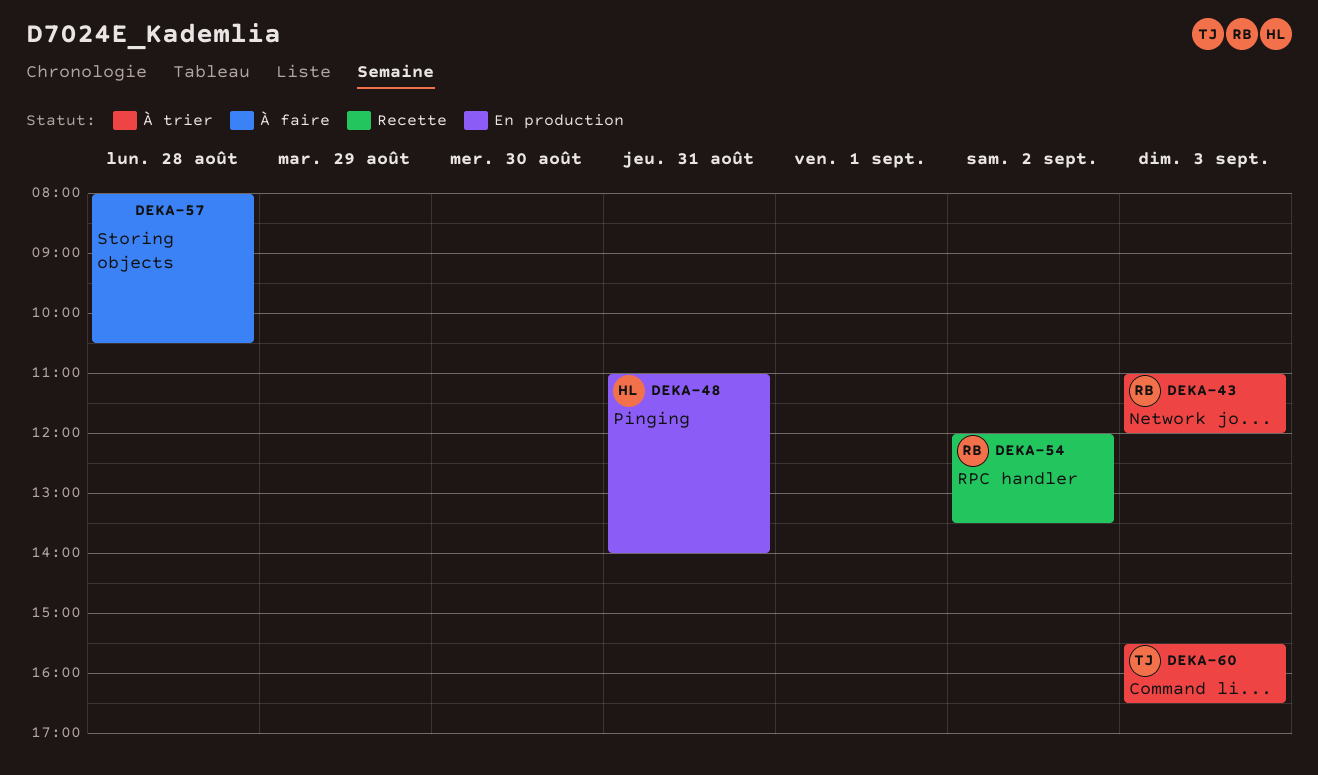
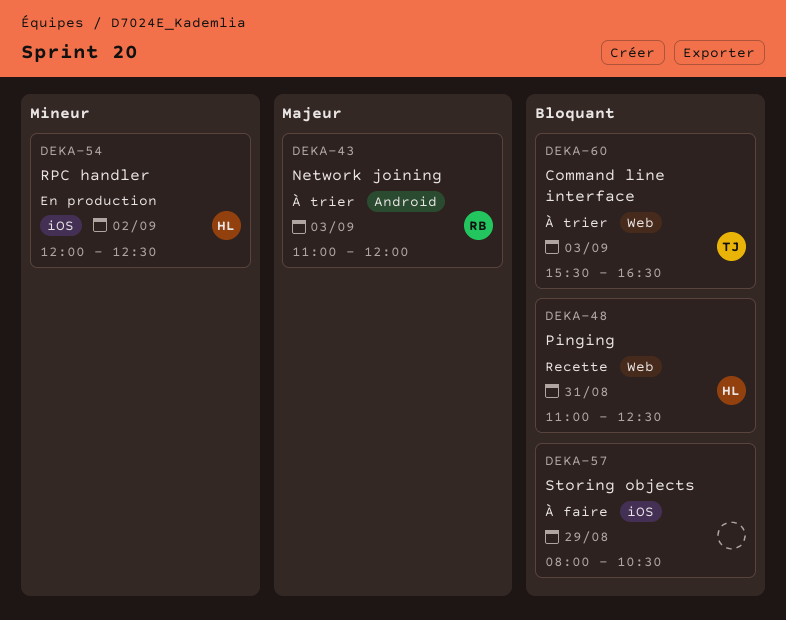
DEKA-48, status: En production -> Recette
DEKA-48, ends: 14:00 -> 12:30
DEKA-54, status: Recette -> En production
DEKA-54, owner: RB -> HL
DEKA-54, ends: 13:30 -> 12:30
DEKA-57, day: Aug 28 -> Aug 29

